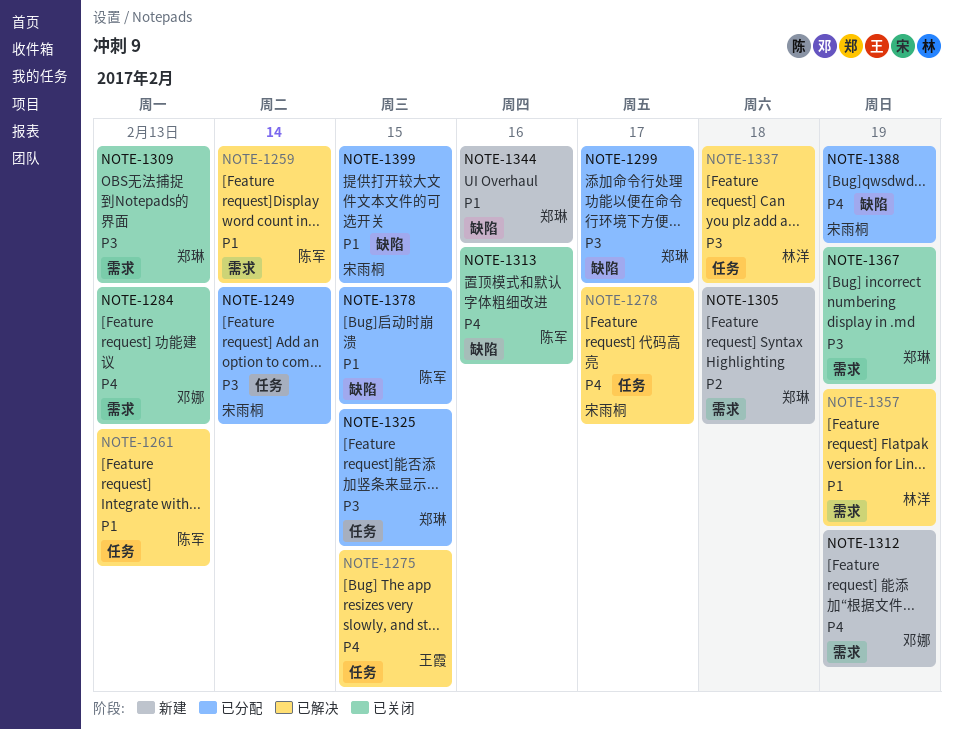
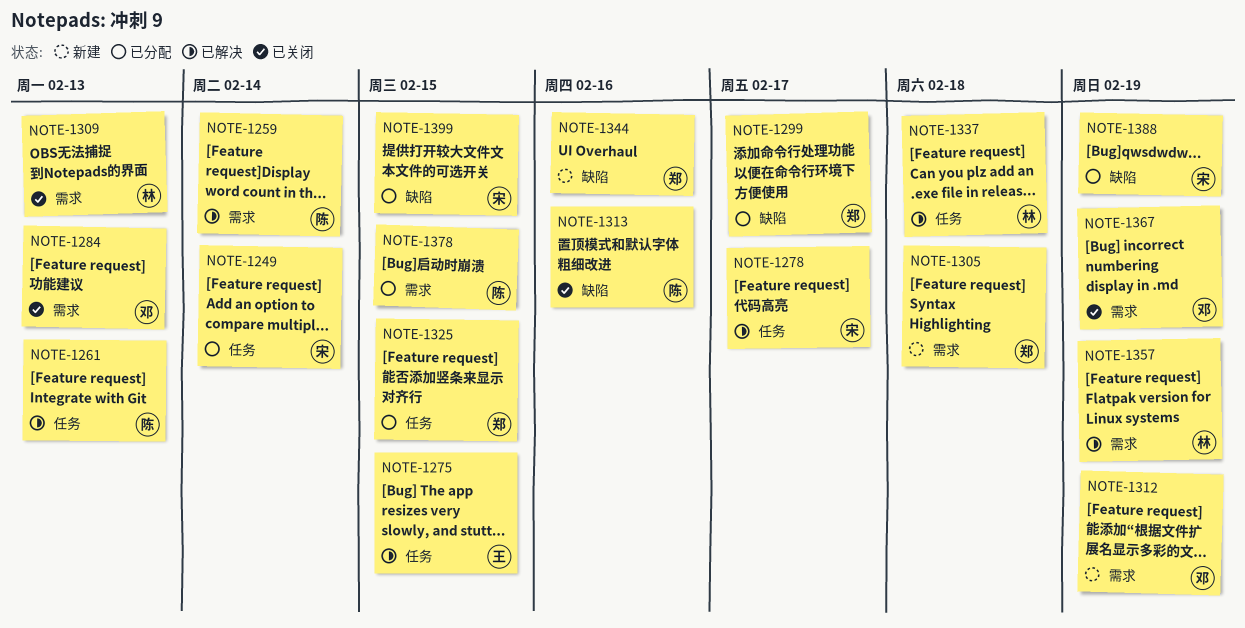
NOTE-1309, owner: 郑琳 -> 林洋
NOTE-1367, owner: 郑琳 -> 邓娜
NOTE-1378, label: 缺陷 -> 需求

